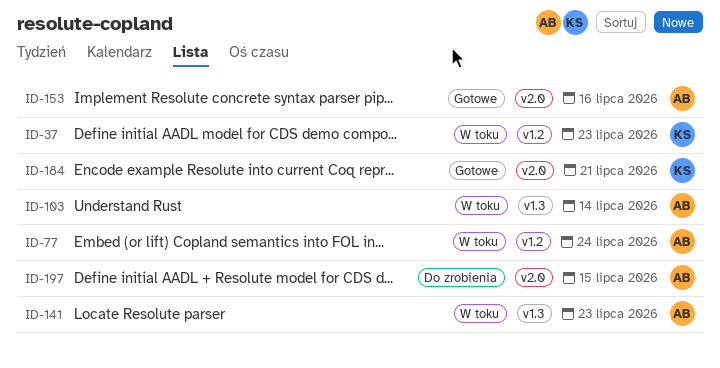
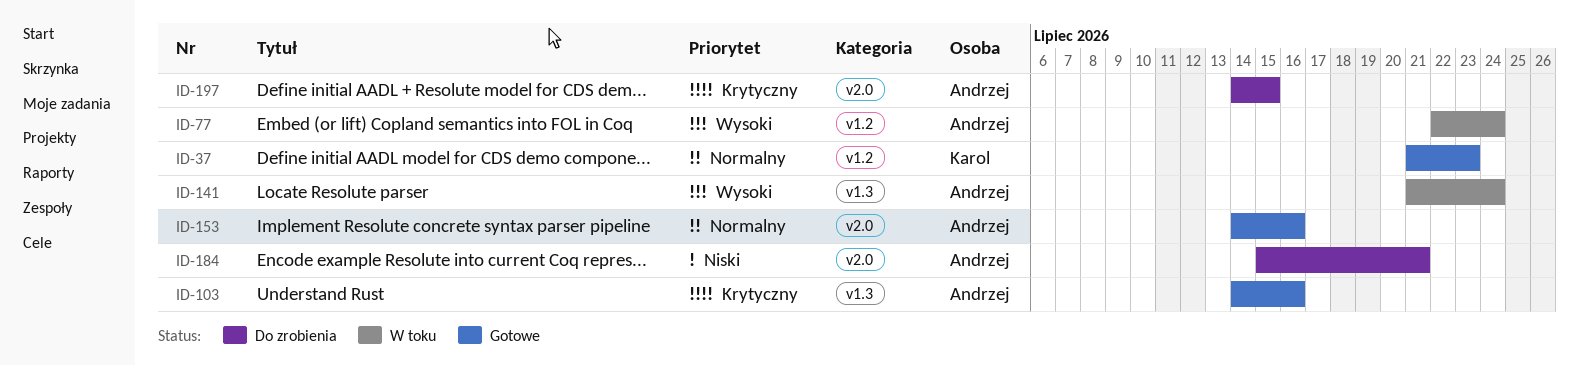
ID-37, status: W toku -> Gotowe
ID-103, status: W toku -> Gotowe
ID-103, due: Jul 14 -> Jul 16
ID-141, due: Jul 23 -> Jul 24
ID-184, status: Gotowe -> Do zrobienia
ID-184, owner: Karol -> Andrzej

